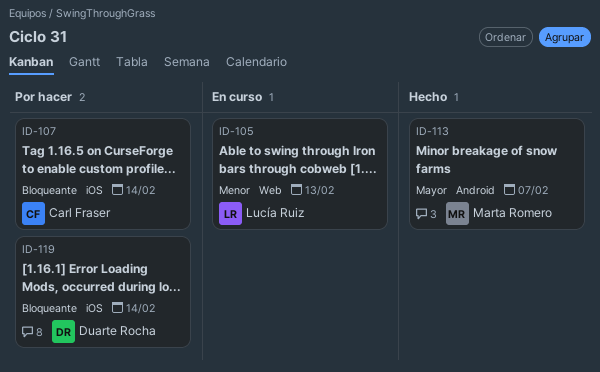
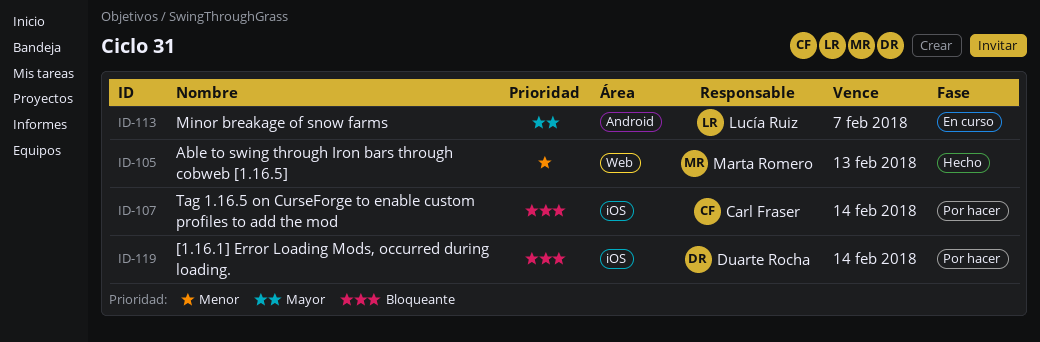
ID-105, status: En curso -> Hecho
ID-105, owner: Lucía Ruiz -> Marta Romero
ID-113, status: Hecho -> En curso
ID-113, owner: Marta Romero -> Lucía Ruiz

